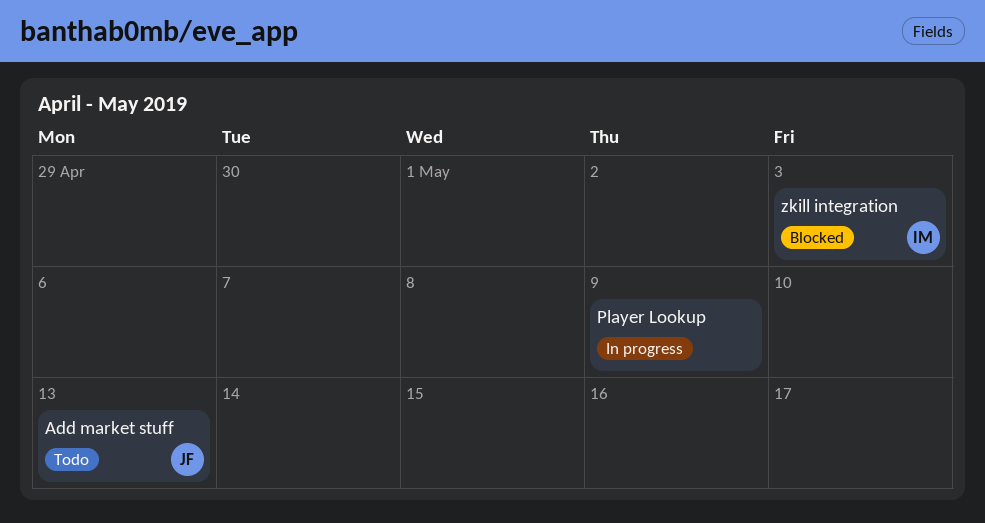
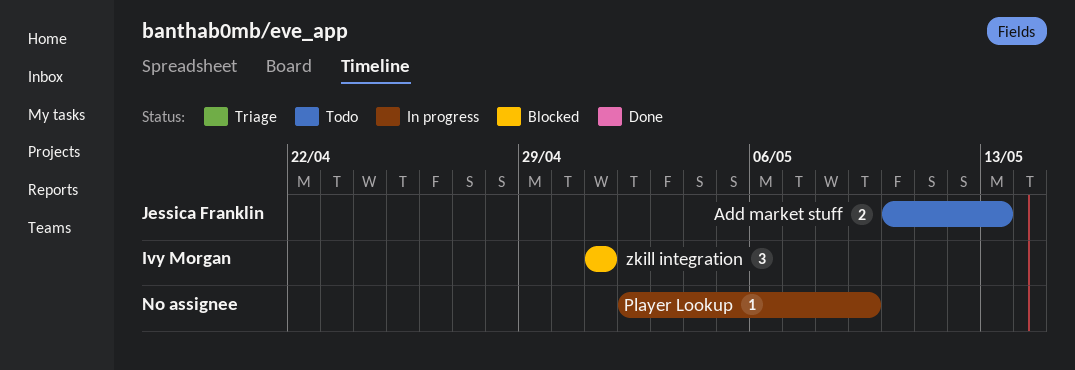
zkill integration, due: May 3 -> May 1

